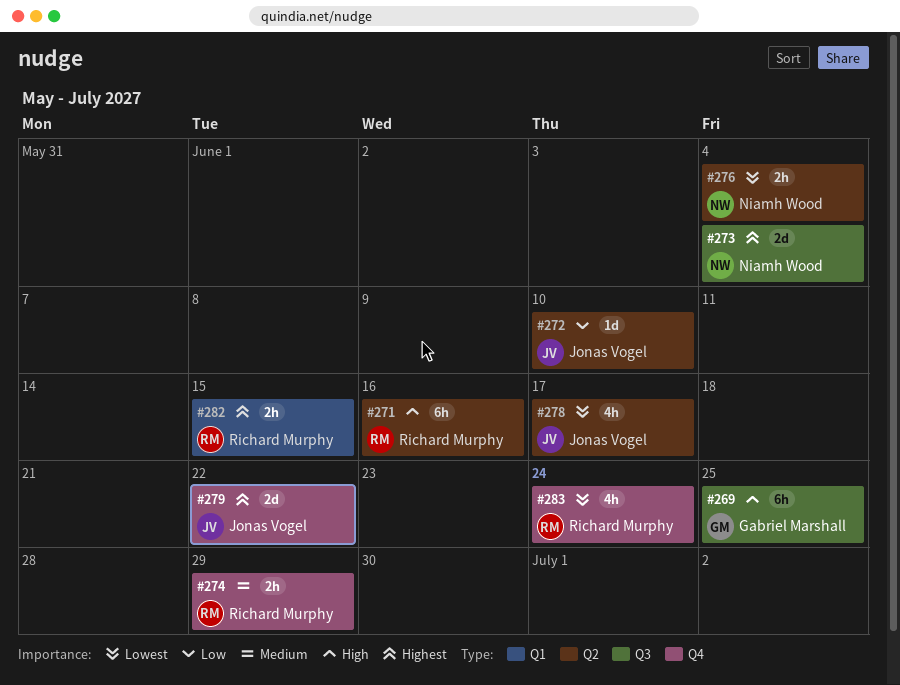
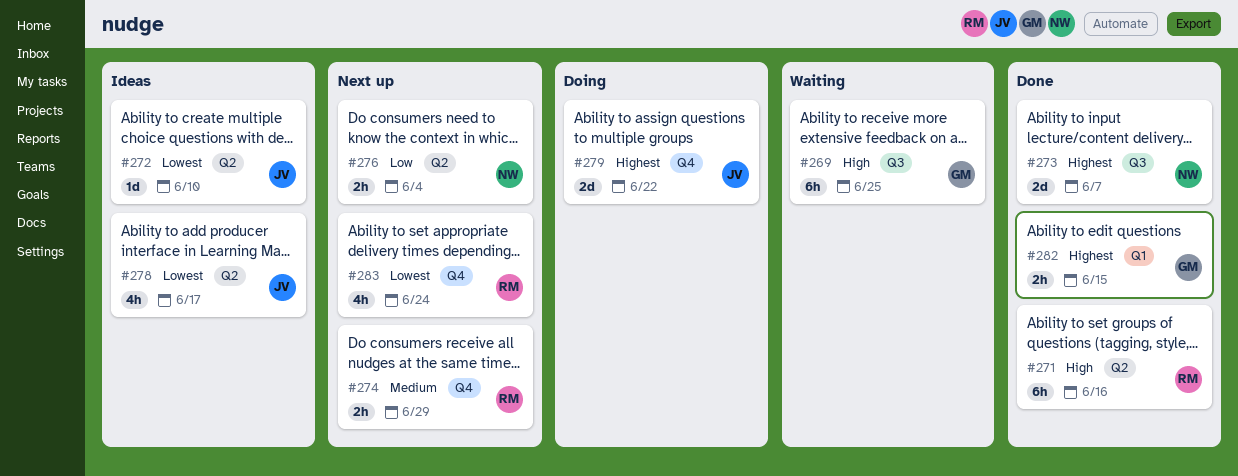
#272, priority: Low -> Lowest
#273, due: Jun 4 -> Jun 7
#276, priority: Lowest -> Low
#282, owner: Richard Murphy -> Gabriel Marshall

